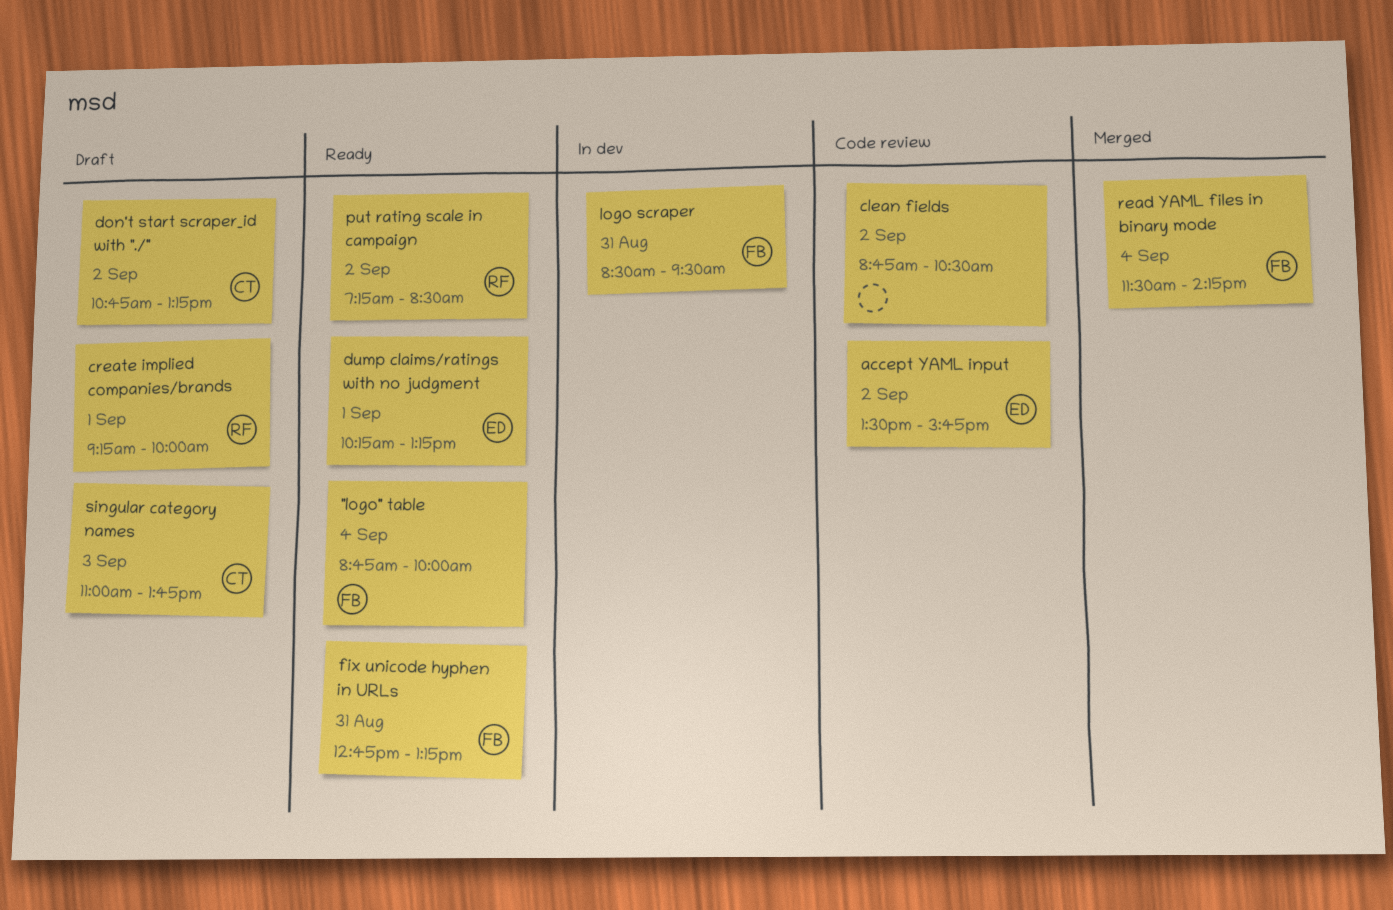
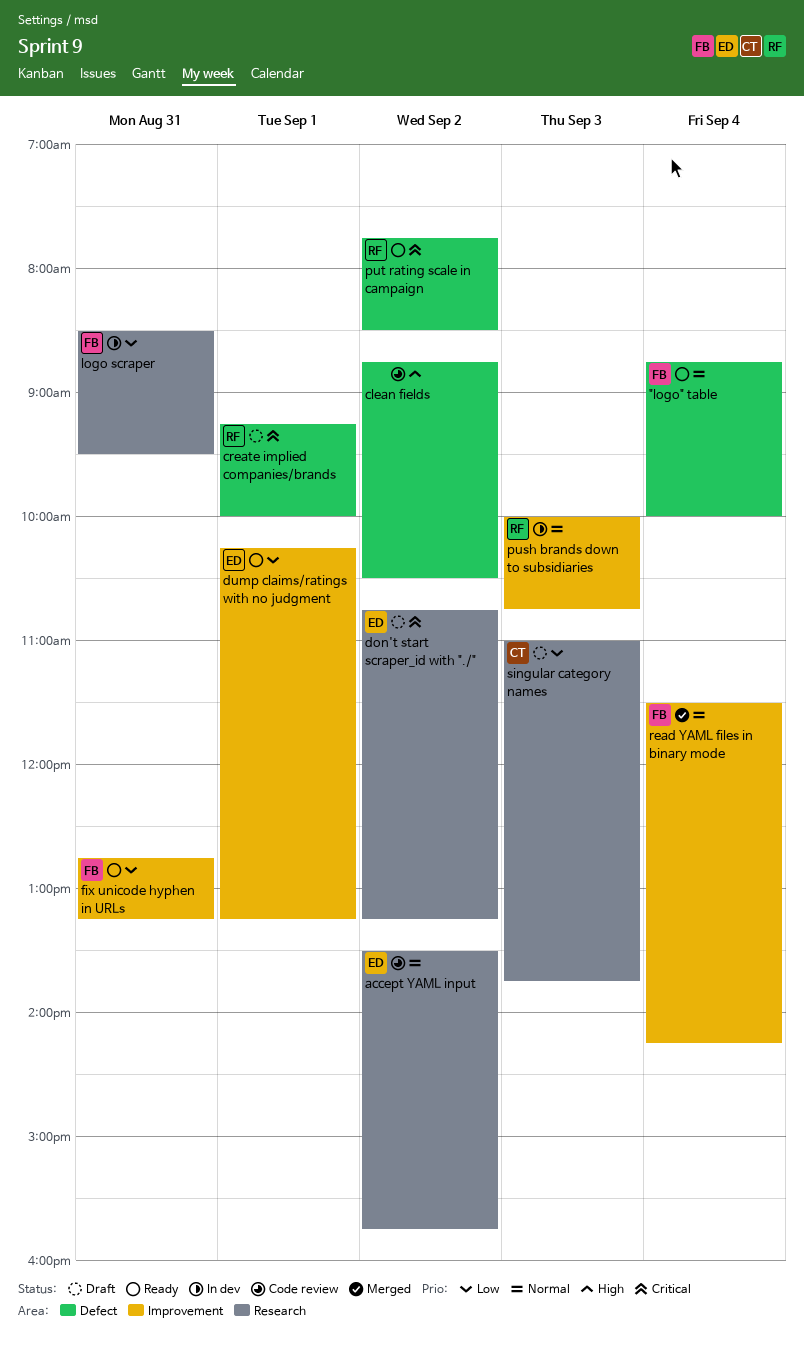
don't start scraper_id with "./", owner: CT -> ED
push brands down to subsidiaries: none -> present
put rating scale in campaign, begins: 07:15 -> 07:45

